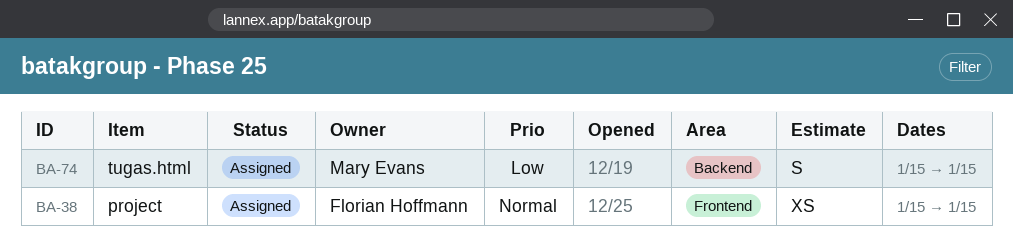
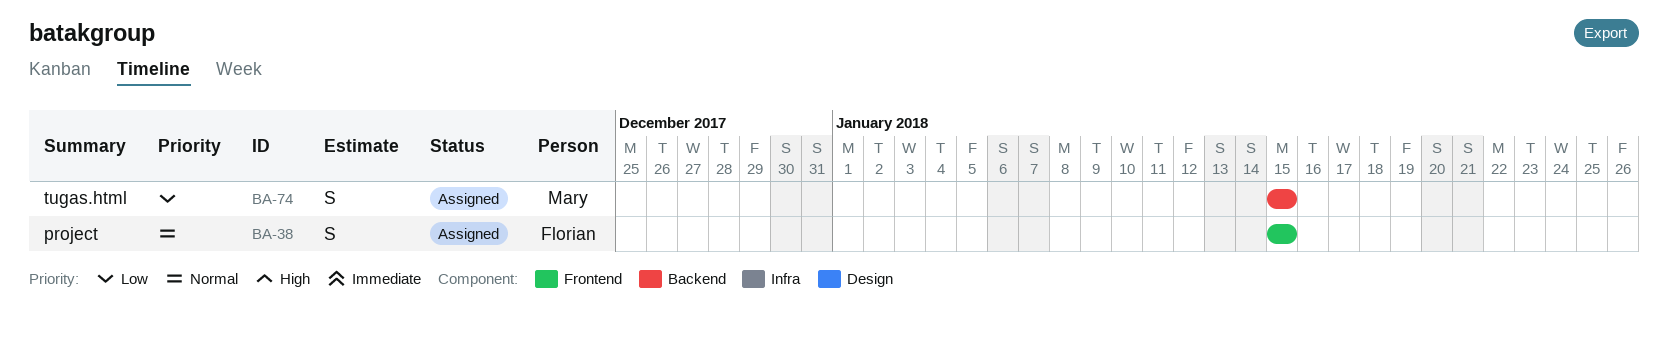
BA-38, estimate: XS -> S

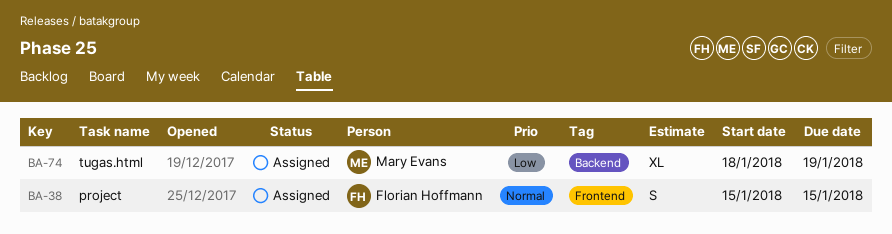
BA-74, estimate: S -> XL
BA-74, start: Jan 15 -> Jan 18
BA-74, due: Jan 15 -> Jan 19

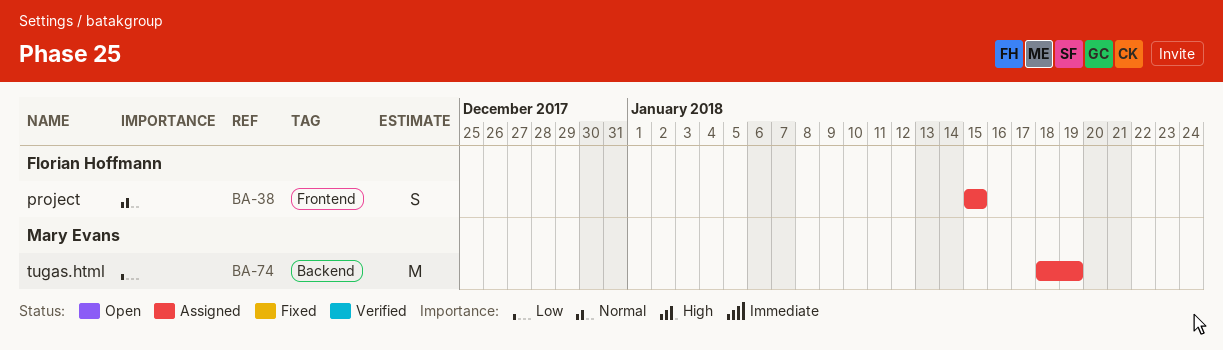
BA-74, estimate: XL -> M

